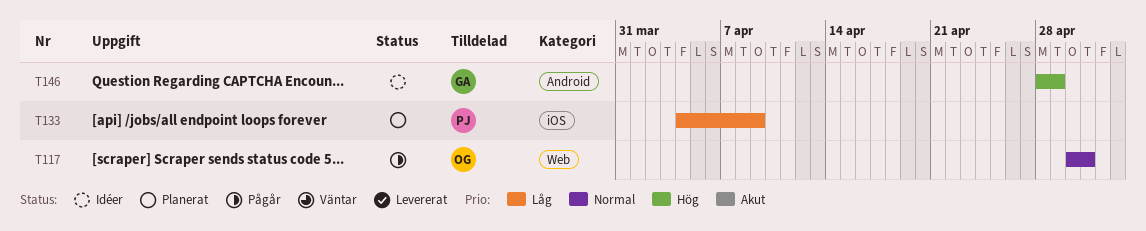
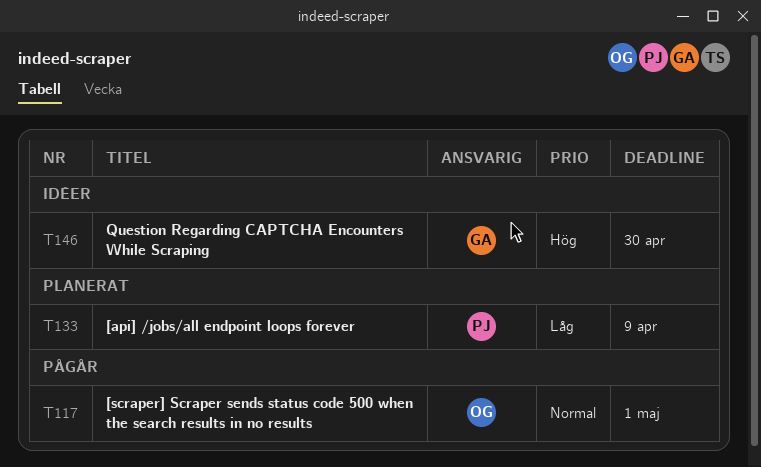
T146, due: Apr 29 -> Apr 30

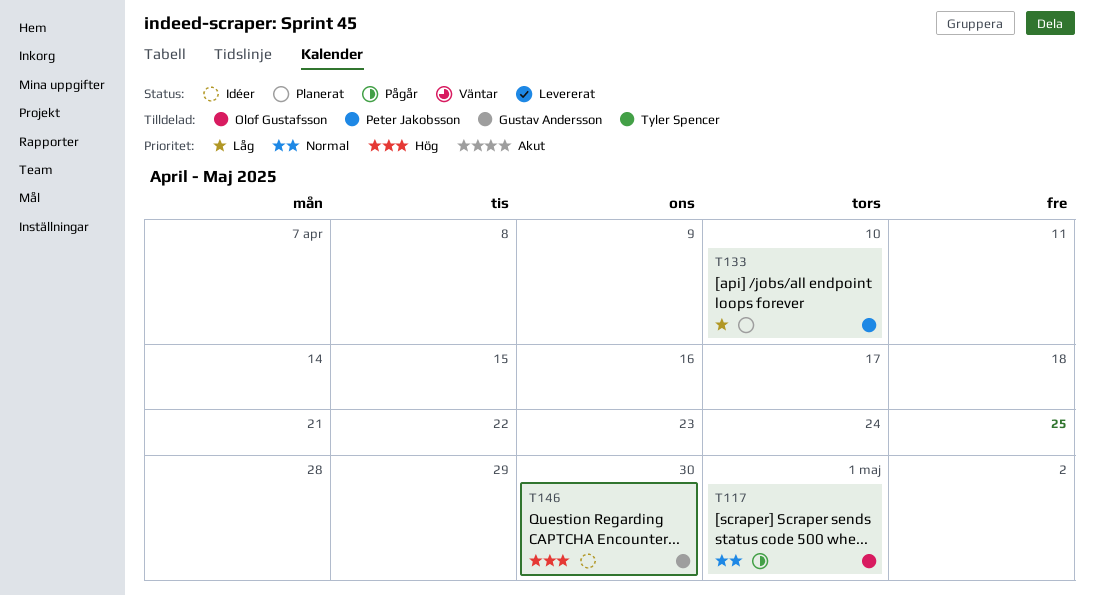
T133, due: Apr 9 -> Apr 10

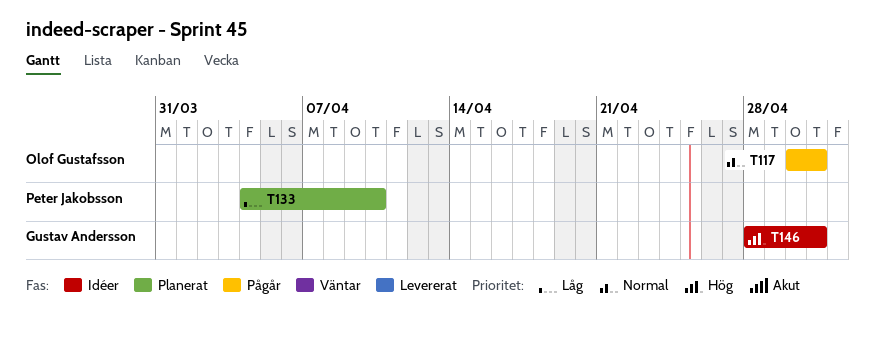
T146, due: Apr 30 -> May 1

